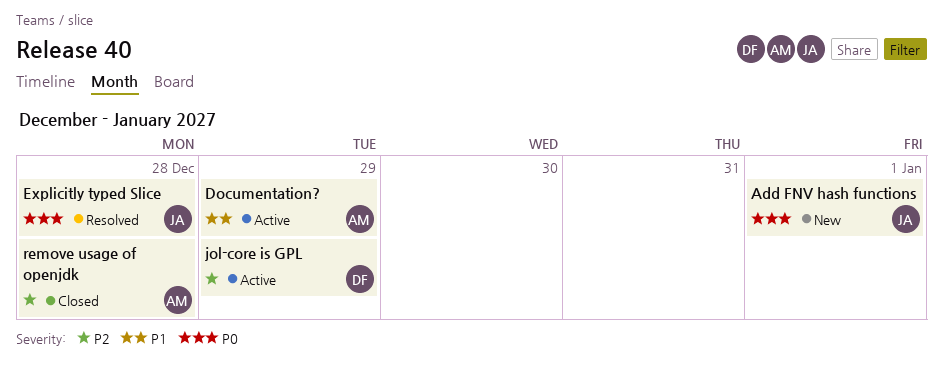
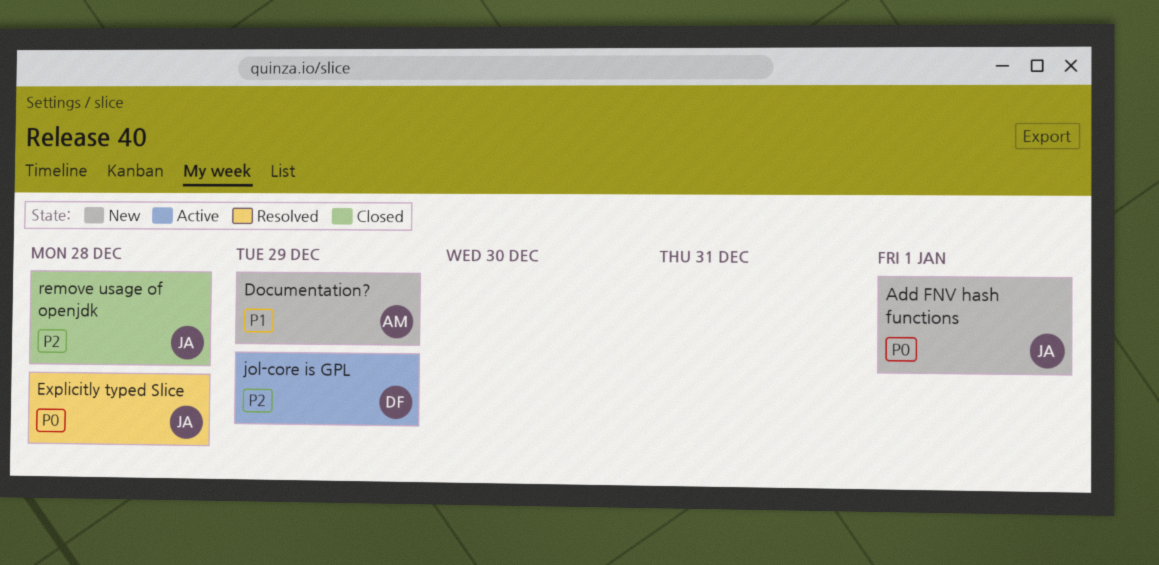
Documentation?, status: Active -> New
remove usage of openjdk, owner: AM -> JA

